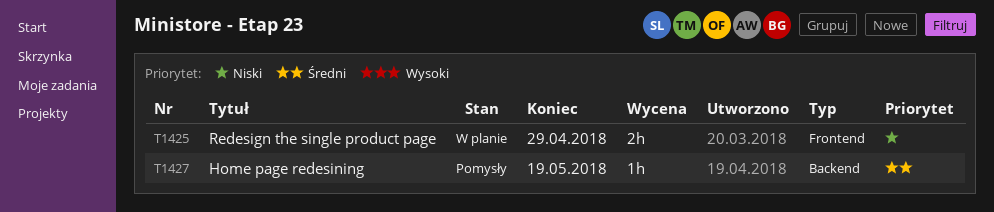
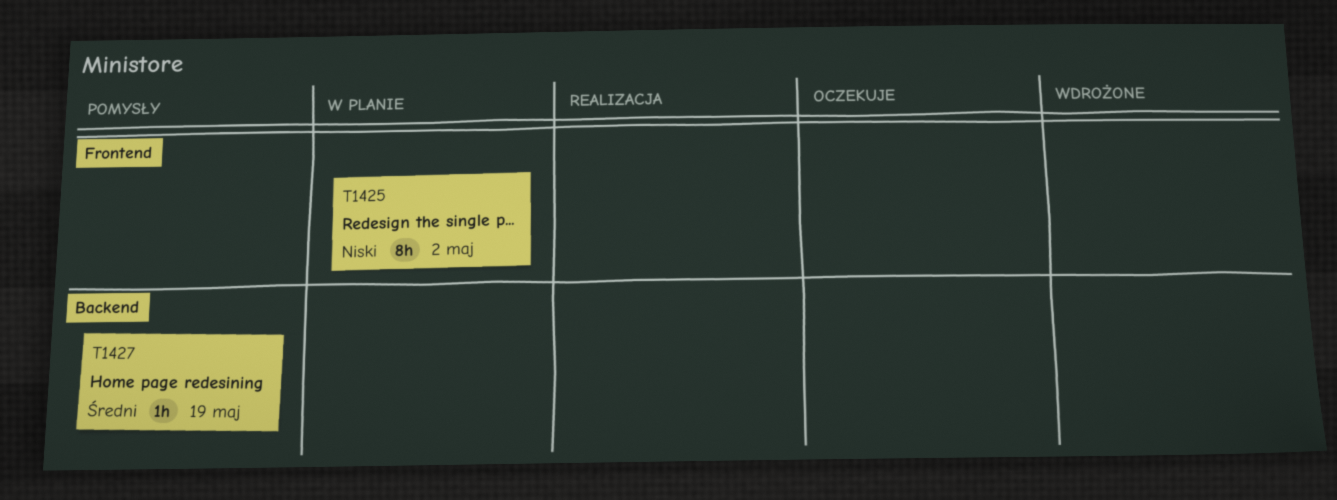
T1425, estimate: 2h -> 8h
T1425, due: Apr 29 -> May 2

